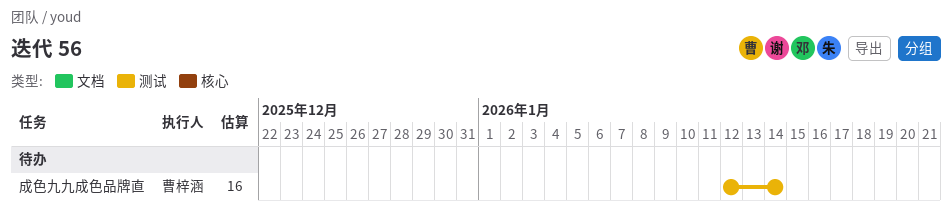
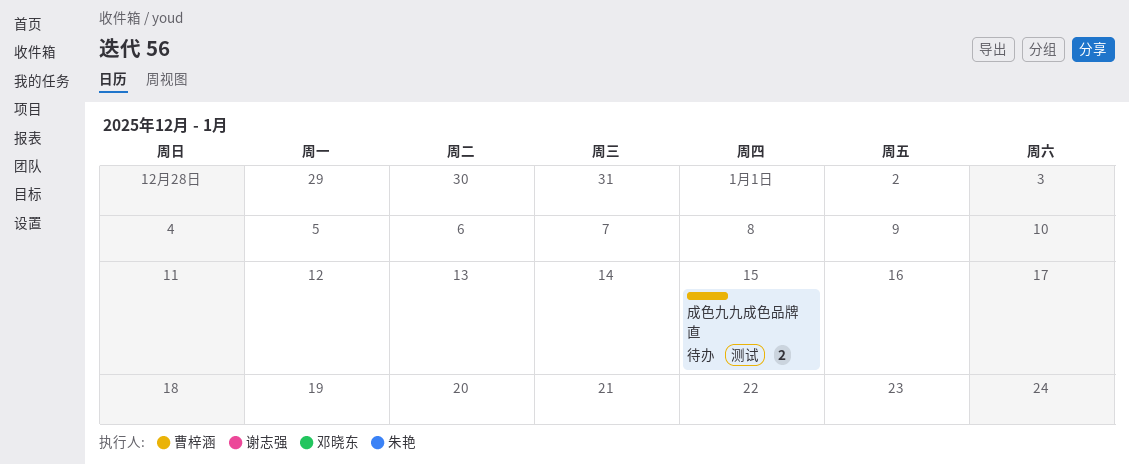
成色九九成色品牌直, estimate: 16 -> 2
成色九九成色品牌直, due: Jan 14 -> Jan 15

